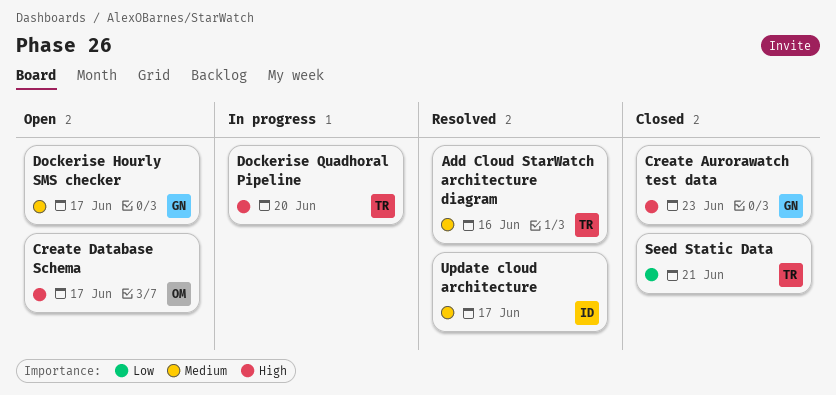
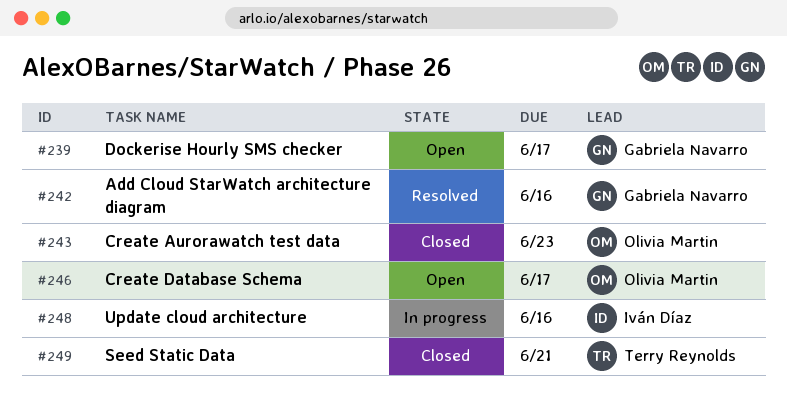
Add Cloud StarWatch architecture diagram, owner: Terry Reynolds -> Gabriela Navarro
Create Aurorawatch test data, owner: Gabriela Navarro -> Olivia Martin
Dockerise Quadhoral Pipeline: present -> none
Update cloud architecture, status: Resolved -> In progress
Update cloud architecture, due: Jun 17 -> Jun 16

